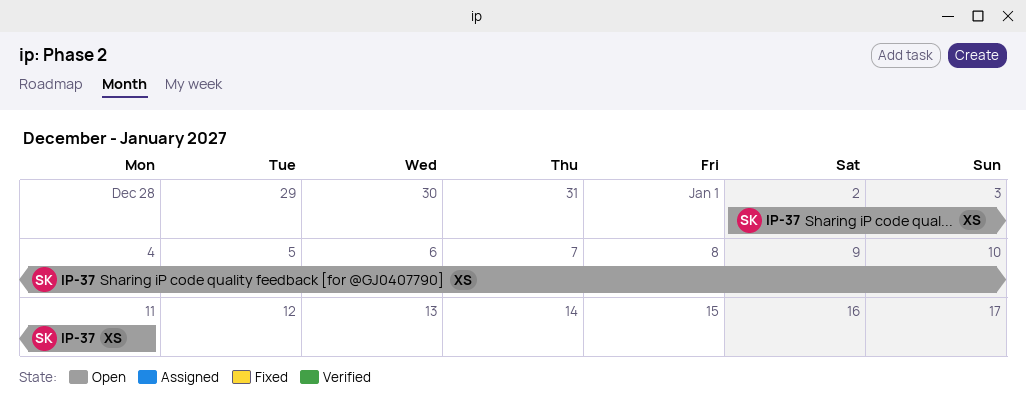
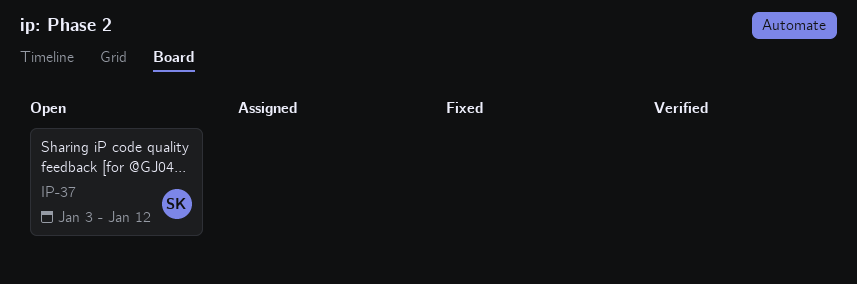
IP-37, start: Jan 2 -> Jan 3
IP-37, due: Jan 11 -> Jan 12

